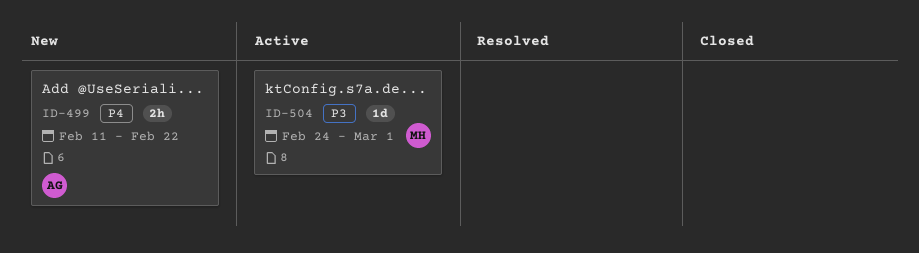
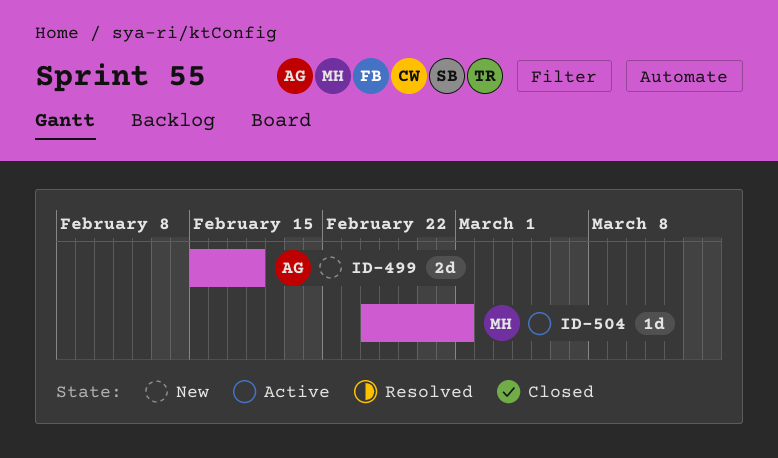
ID-499, estimate: 2h -> 2d
ID-499, start: Feb 11 -> Feb 15
ID-499, due: Feb 22 -> Feb 18

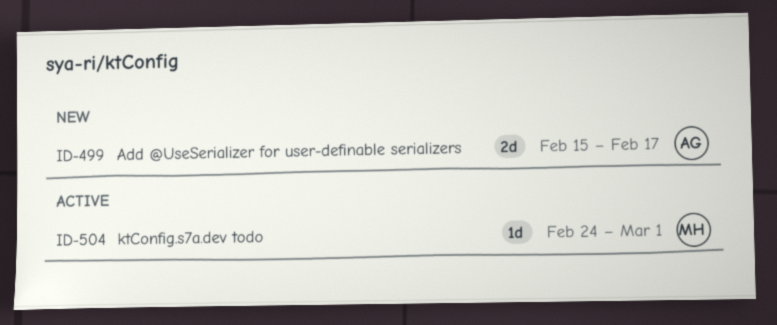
ID-499, due: Feb 18 -> Feb 17

